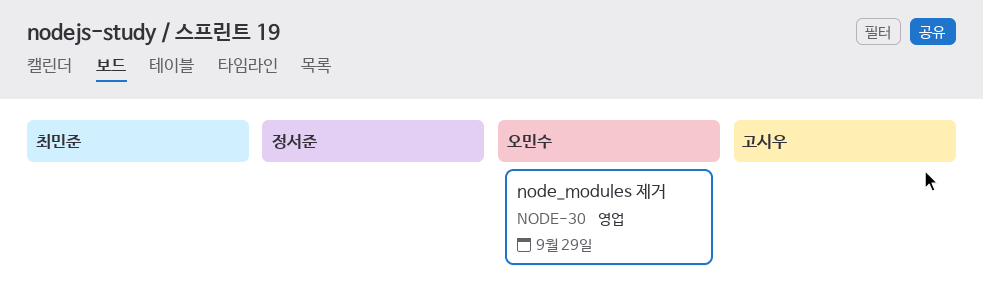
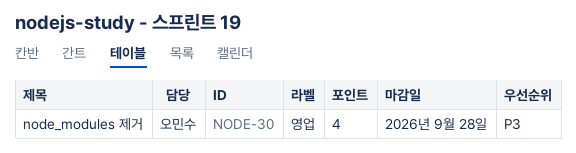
NODE-30, due: Sep 29 -> Sep 28

